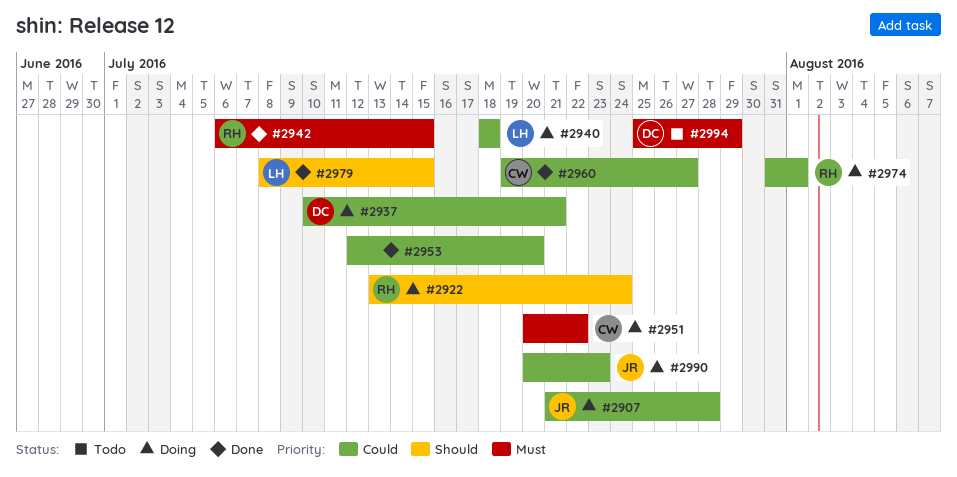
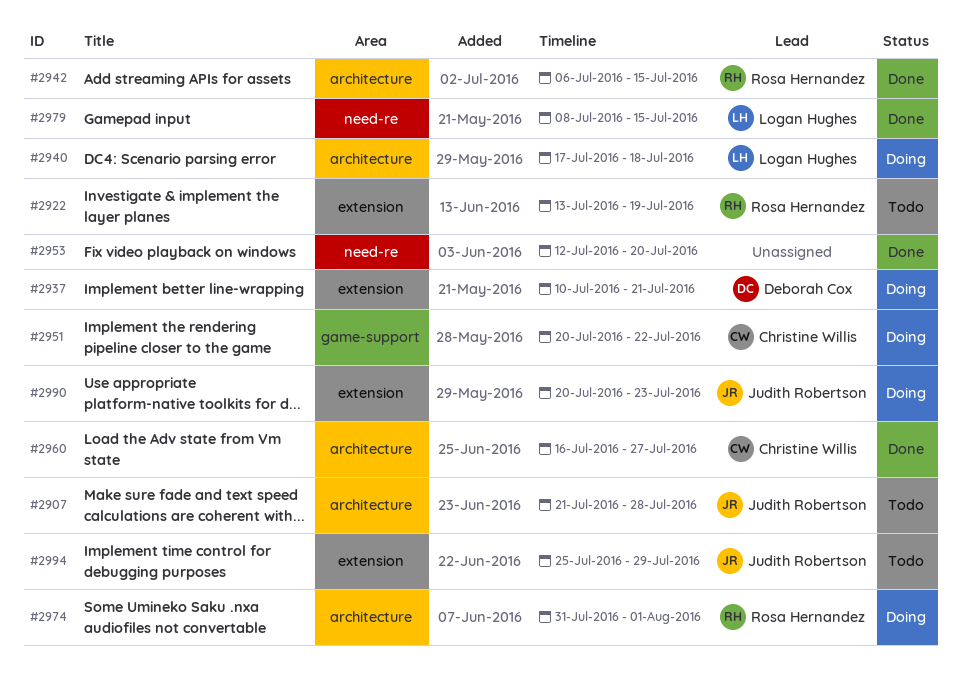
#2907, status: Doing -> Todo
#2922, status: Doing -> Todo
#2922, due: Jul 24 -> Jul 19
#2940, start: Jul 18 -> Jul 17
#2960, start: Jul 19 -> Jul 16
#2994, owner: Deborah Cox -> Judith Robertson

